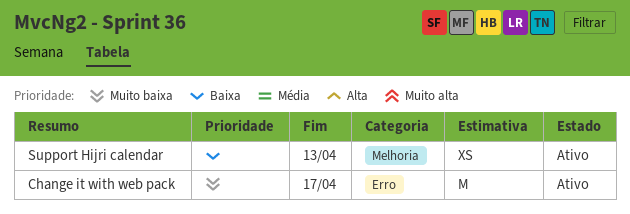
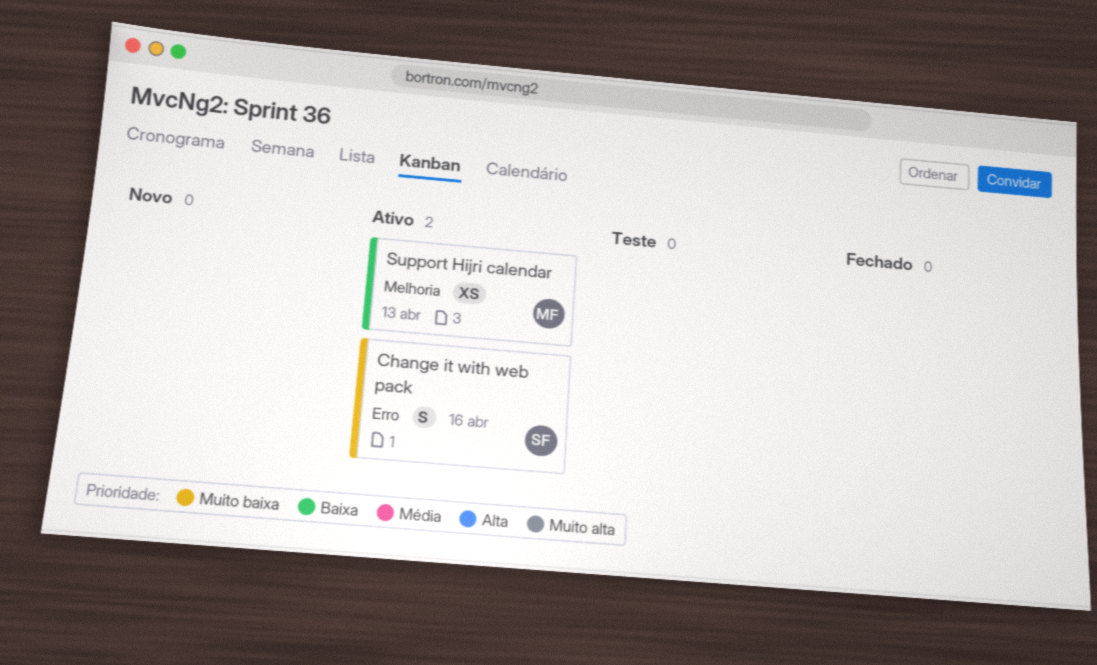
Change it with web pack, estimate: M -> S
Change it with web pack, due: Apr 17 -> Apr 16

